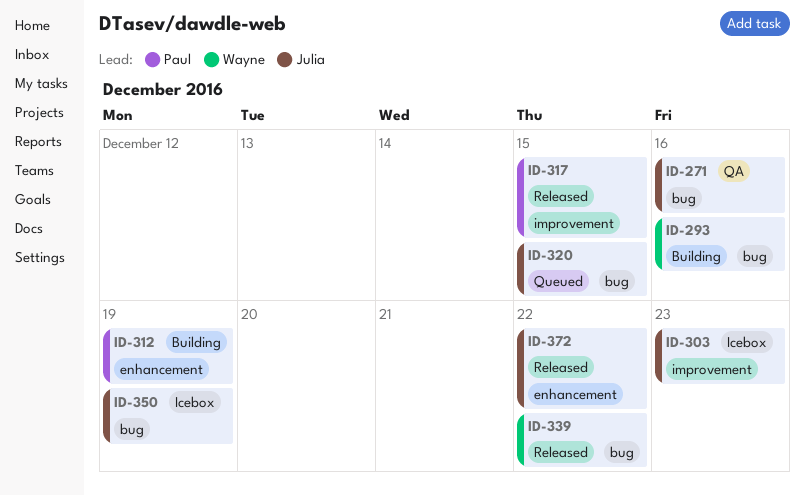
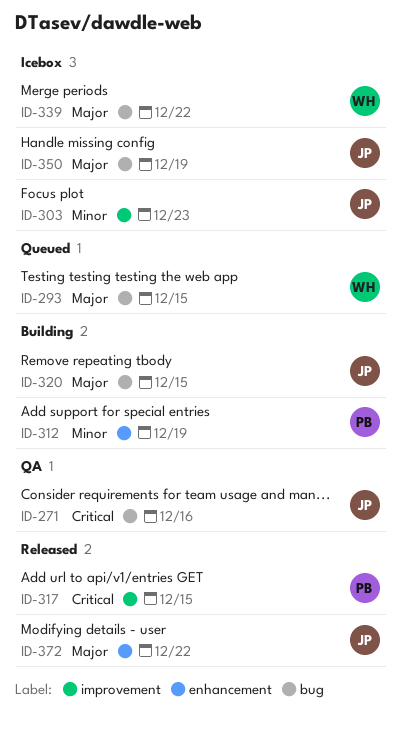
ID-293, status: Building -> Queued
ID-293, due: Dec 16 -> Dec 15
ID-320, status: Queued -> Building
ID-339, status: Released -> Icebox

